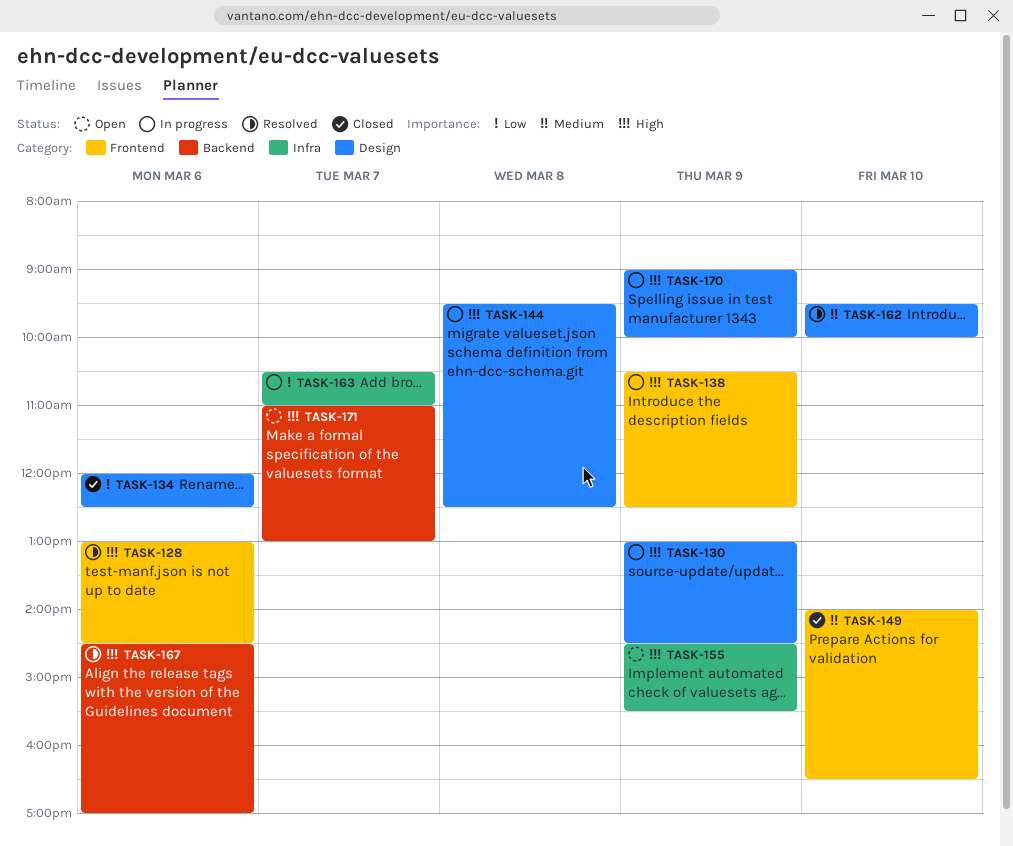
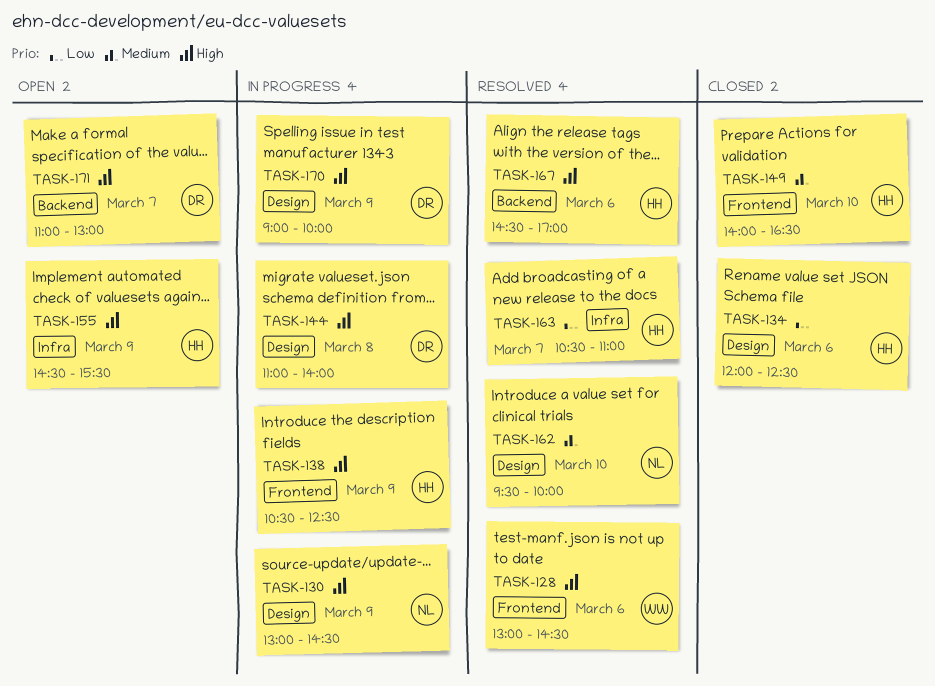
TASK-144, begins: 09:30 -> 11:00
TASK-144, ends: 12:30 -> 14:00
TASK-163, status: In progress -> Resolved

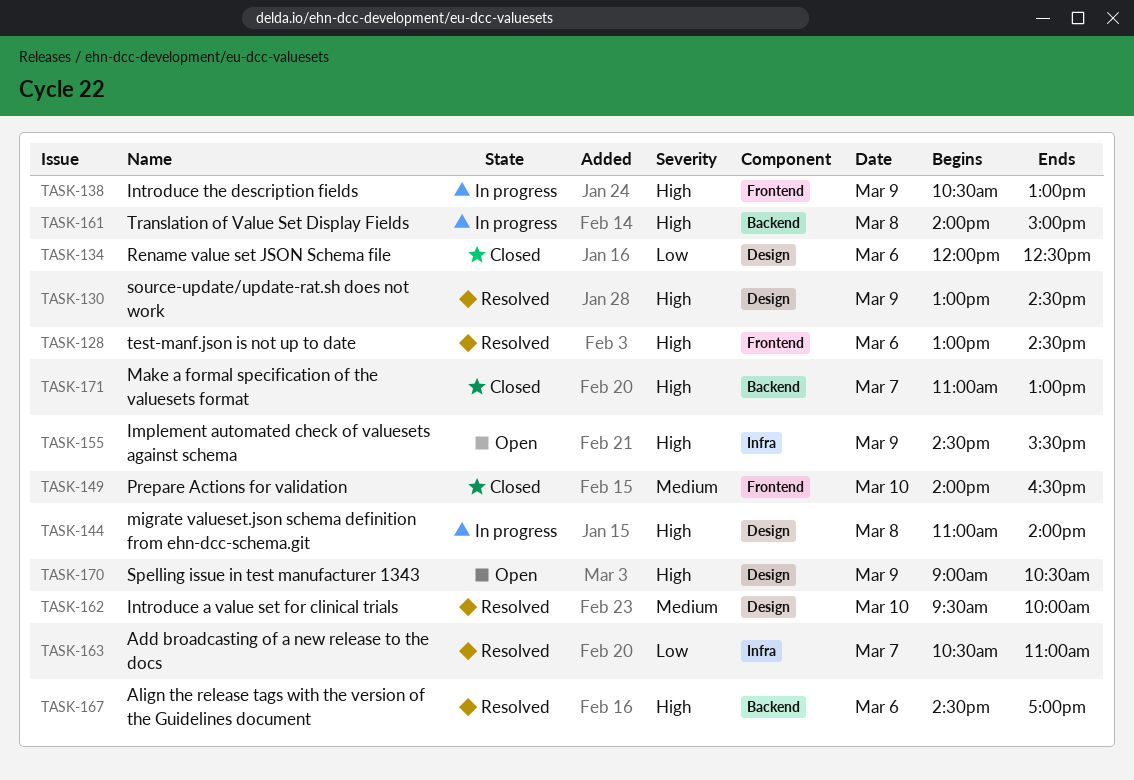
TASK-130, status: In progress -> Resolved
TASK-138, ends: 12:30 -> 13:00
TASK-161: none -> present
TASK-170, status: In progress -> Open
TASK-170, ends: 10:00 -> 10:30
TASK-171, status: Open -> Closed

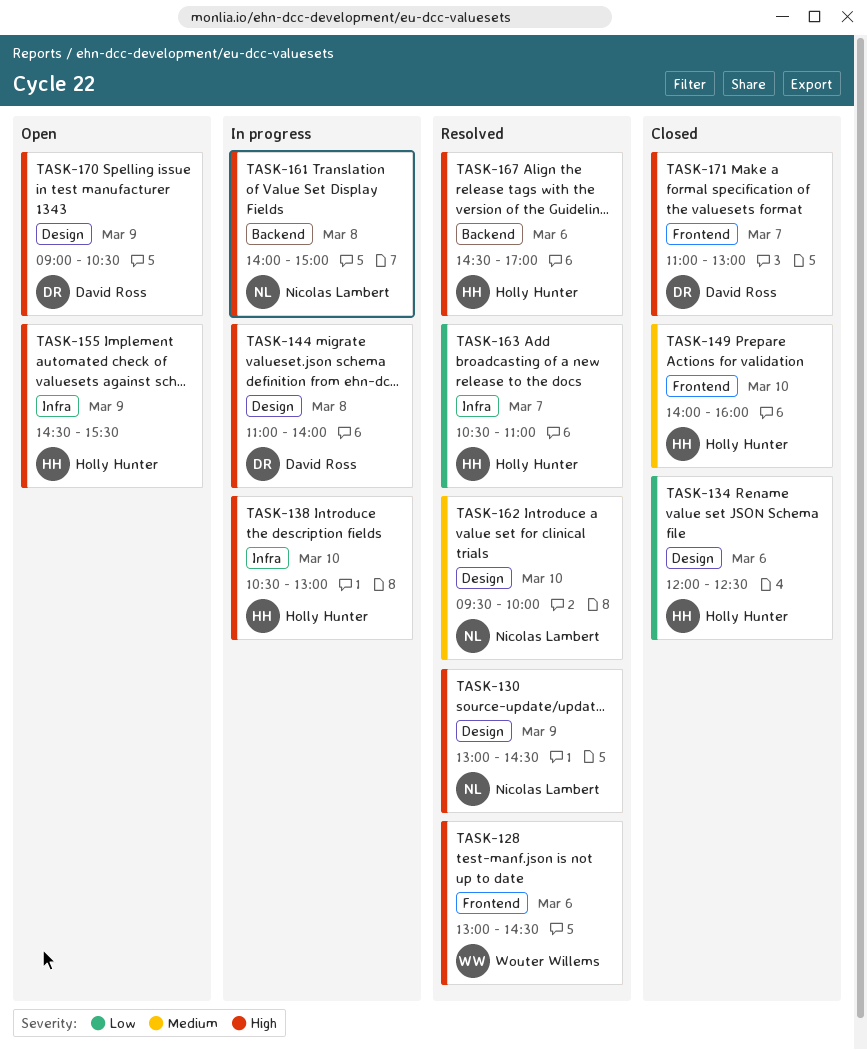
TASK-138, label: Frontend -> Infra
TASK-138, day: Mar 9 -> Mar 10
TASK-149, ends: 16:30 -> 16:00
TASK-171, label: Backend -> Frontend

